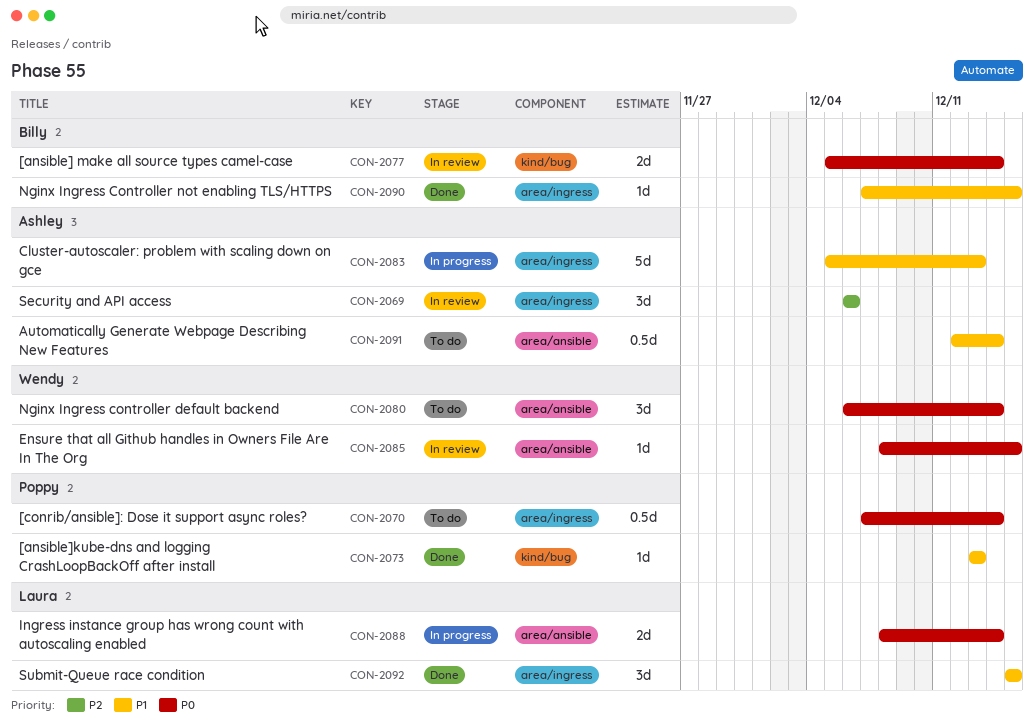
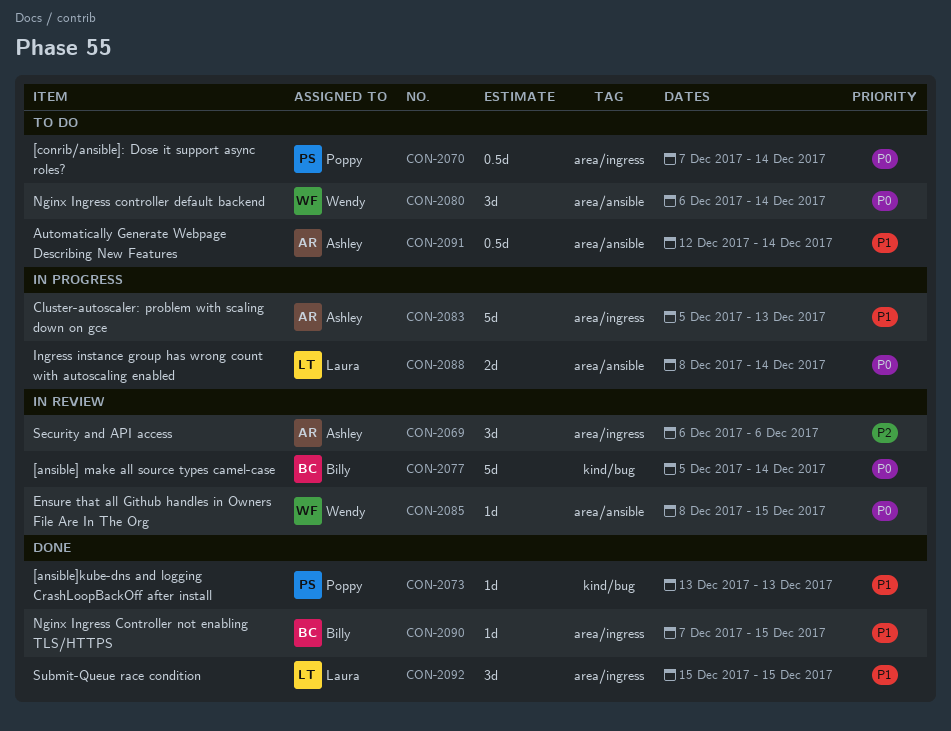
CON-2077, estimate: 2d -> 5d

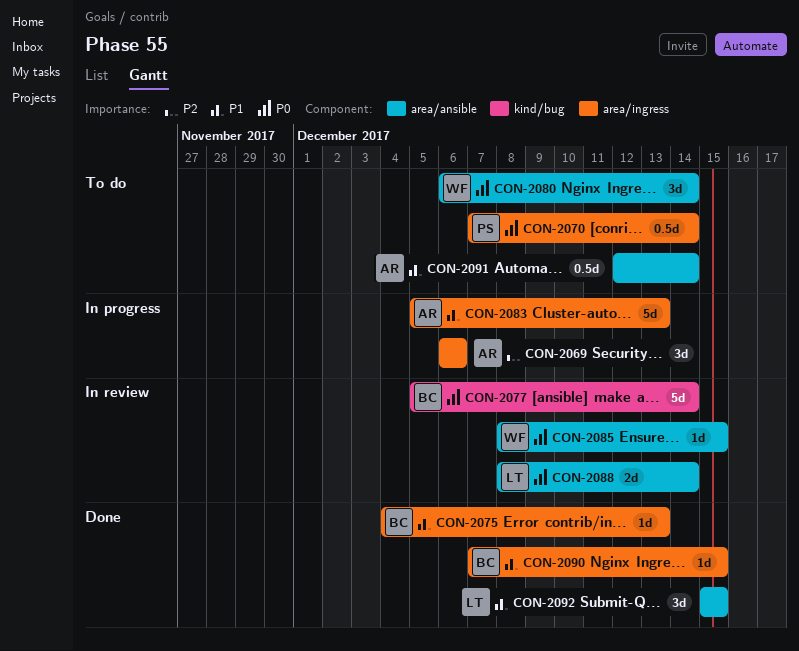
CON-2069, status: In review -> In progress
CON-2073: present -> none
CON-2075: none -> present
CON-2088, status: In progress -> In review
CON-2092, label: area/ingress -> area/ansible

